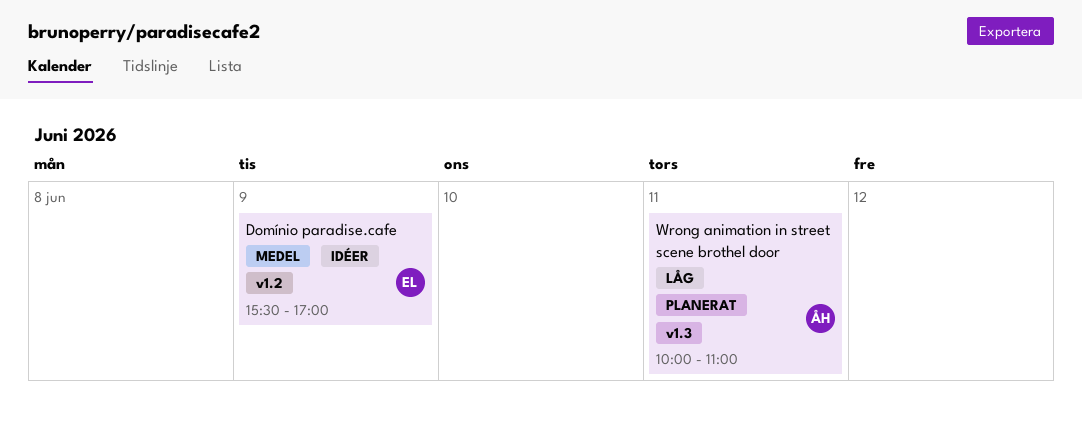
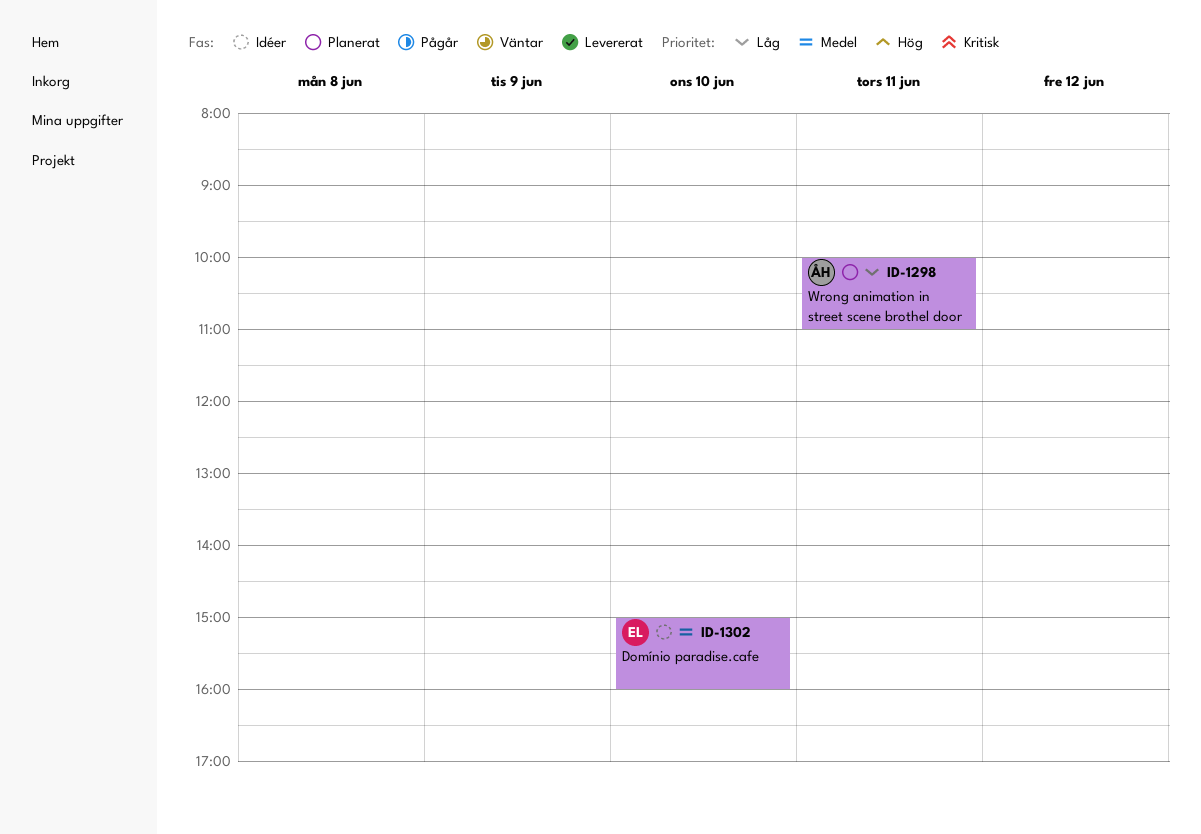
Domínio paradise.cafe, day: Jun 9 -> Jun 10
Domínio paradise.cafe, begins: 15:30 -> 15:00
Domínio paradise.cafe, ends: 17:00 -> 16:00

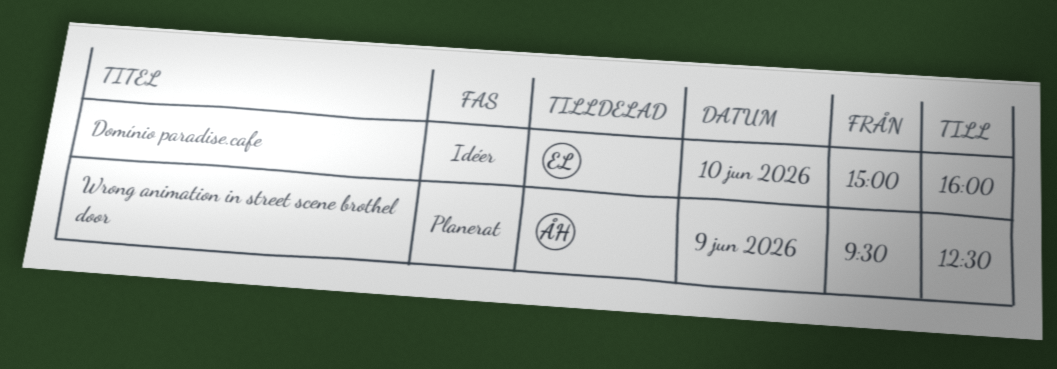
Wrong animation in street scene brothel door, day: Jun 11 -> Jun 9
Wrong animation in street scene brothel door, begins: 10:00 -> 09:30
Wrong animation in street scene brothel door, ends: 11:00 -> 12:30

